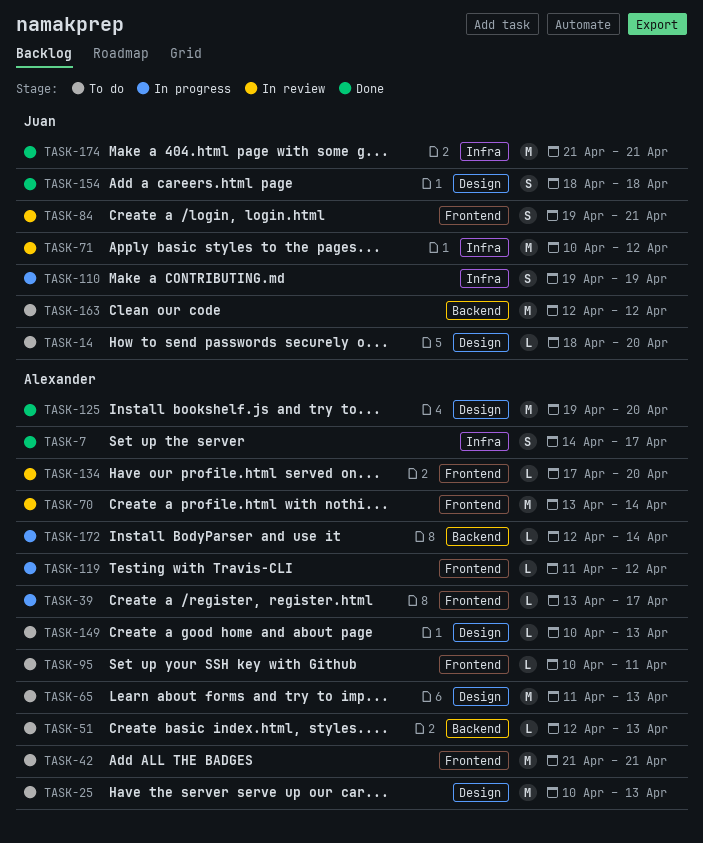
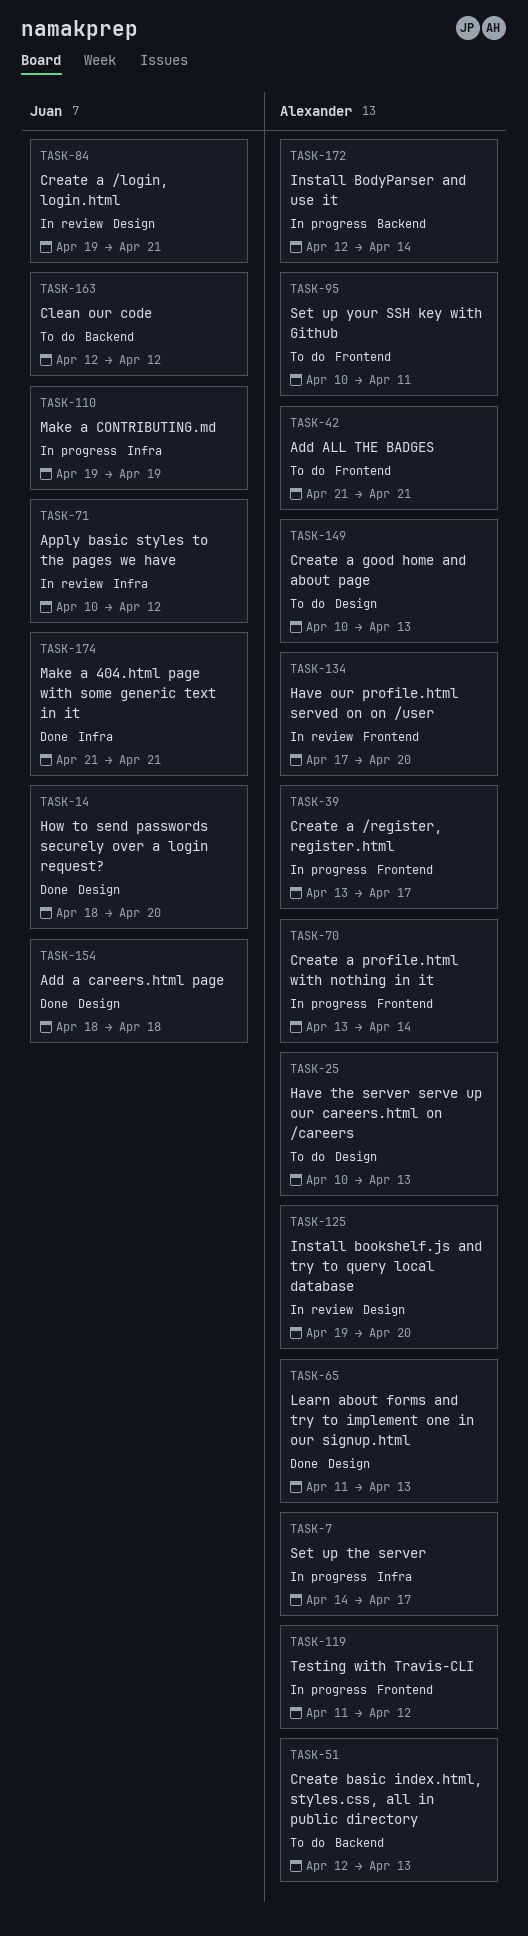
TASK-7, status: Done -> In progress
TASK-14, status: To do -> Done
TASK-65, status: To do -> Done
TASK-70, status: In review -> In progress
TASK-84, label: Frontend -> Design
TASK-125, status: Done -> In review

